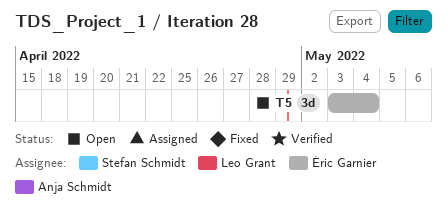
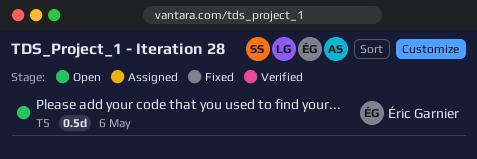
T5, estimate: 3d -> 0.5d
T5, due: May 4 -> May 6

